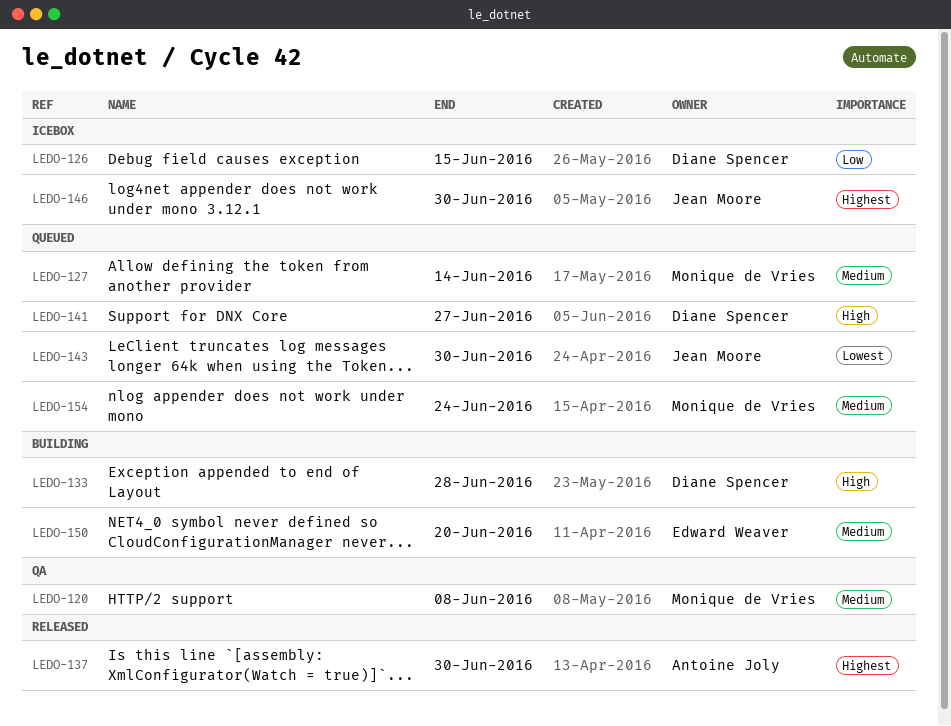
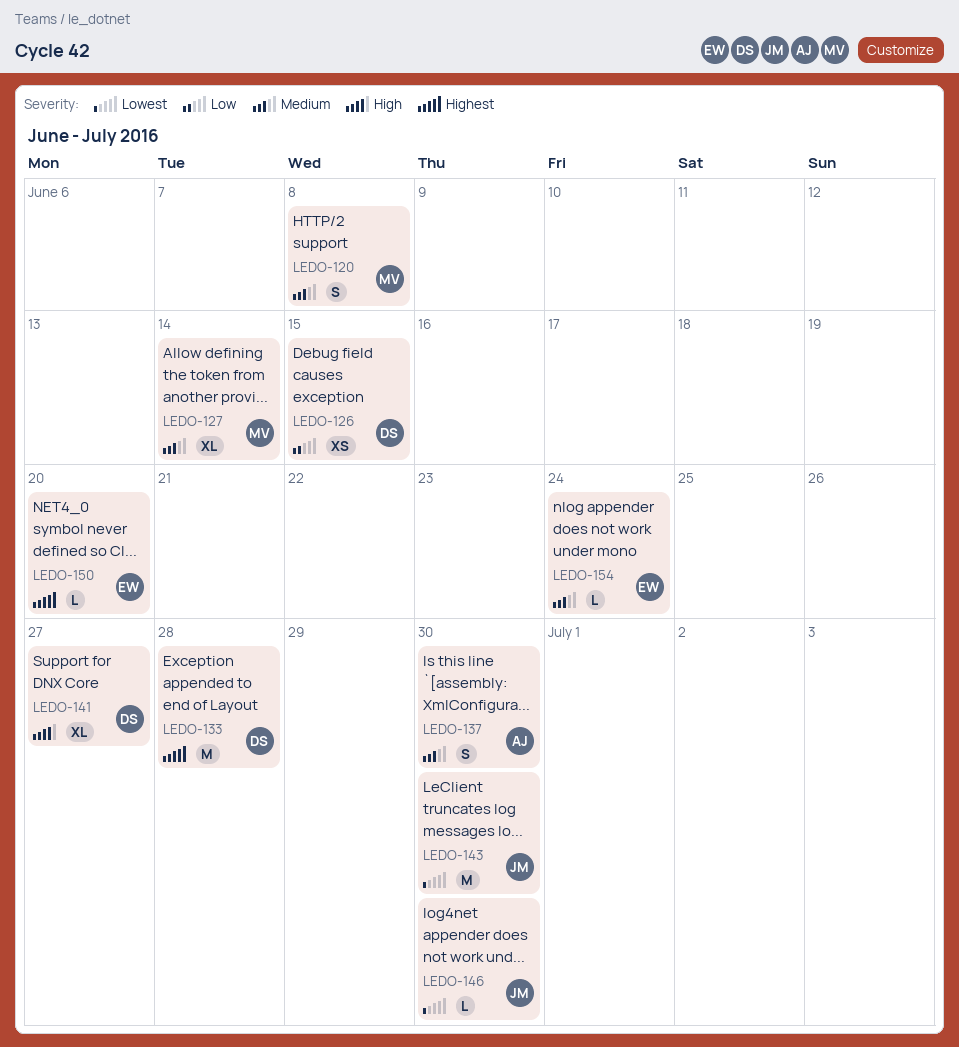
LEDO-133, priority: High -> Highest
LEDO-137, priority: Highest -> Medium
LEDO-146, priority: Highest -> Lowest
LEDO-150, priority: Medium -> Highest
LEDO-154, owner: Monique de Vries -> Edward Weaver

